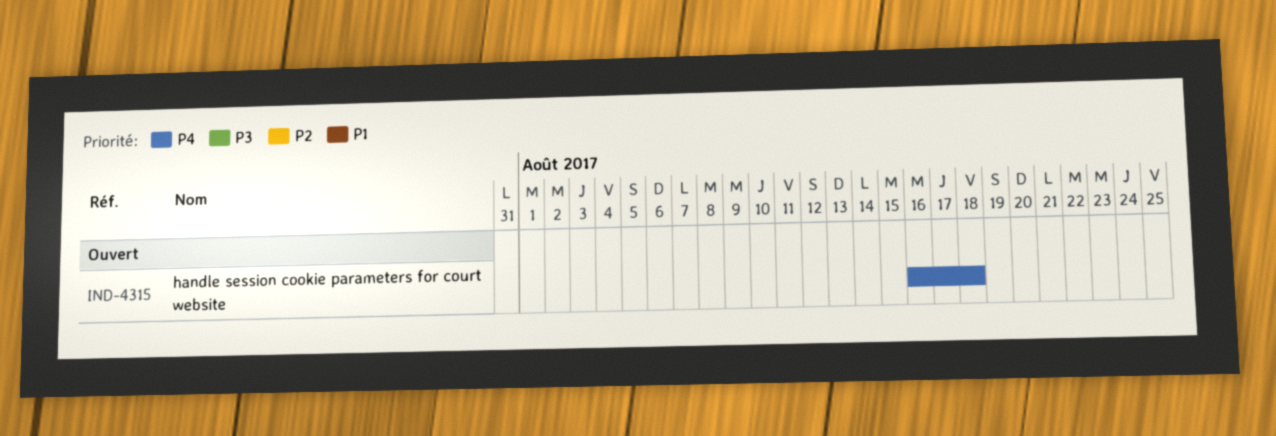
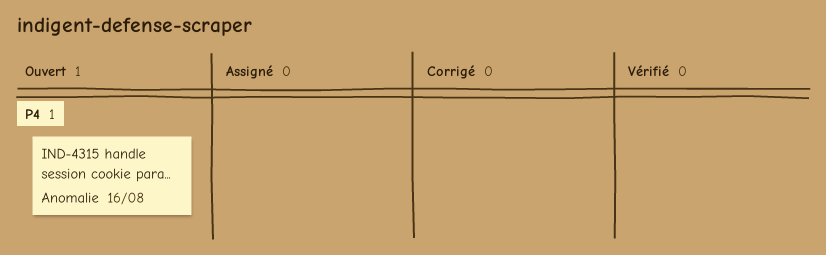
IND-4315, due: Aug 18 -> Aug 16

